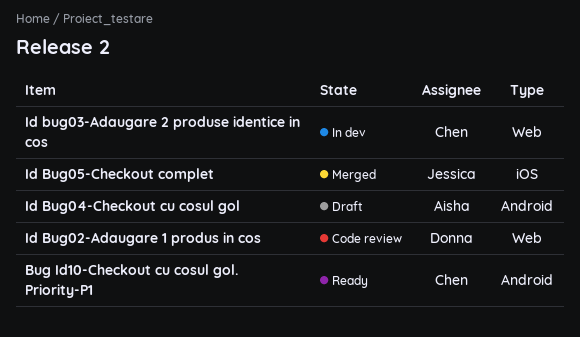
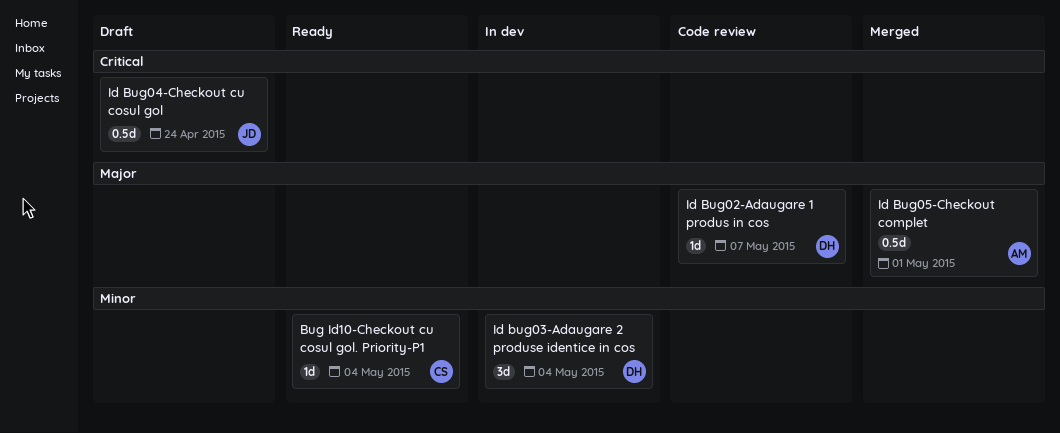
Id bug03-Adaugare 2 produse identice in cos, owner: Chen -> Donna
Id Bug04-Checkout cu cosul gol, owner: Aisha -> Jessica
Id Bug05-Checkout complet, owner: Jessica -> Aisha

